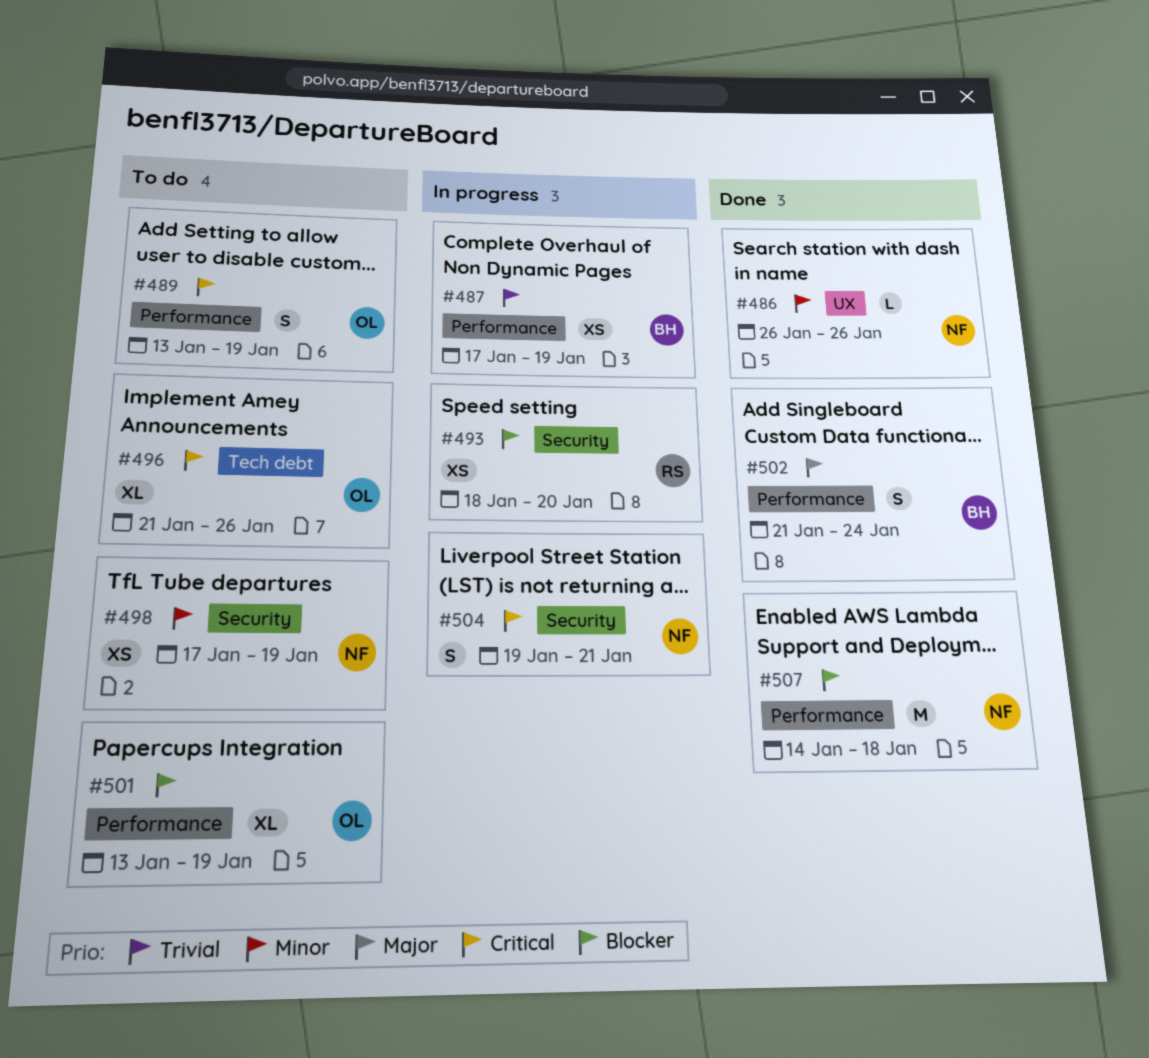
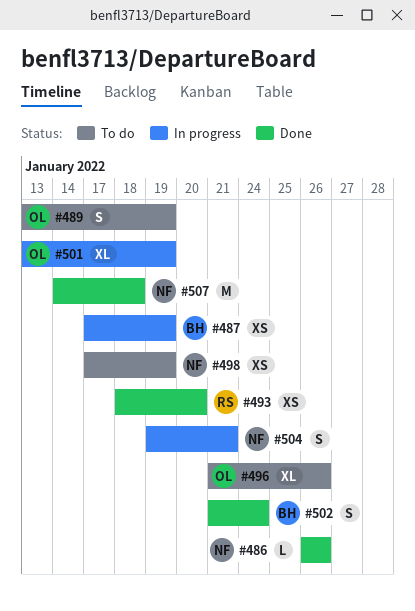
#493, status: In progress -> Done
#501, status: To do -> In progress

